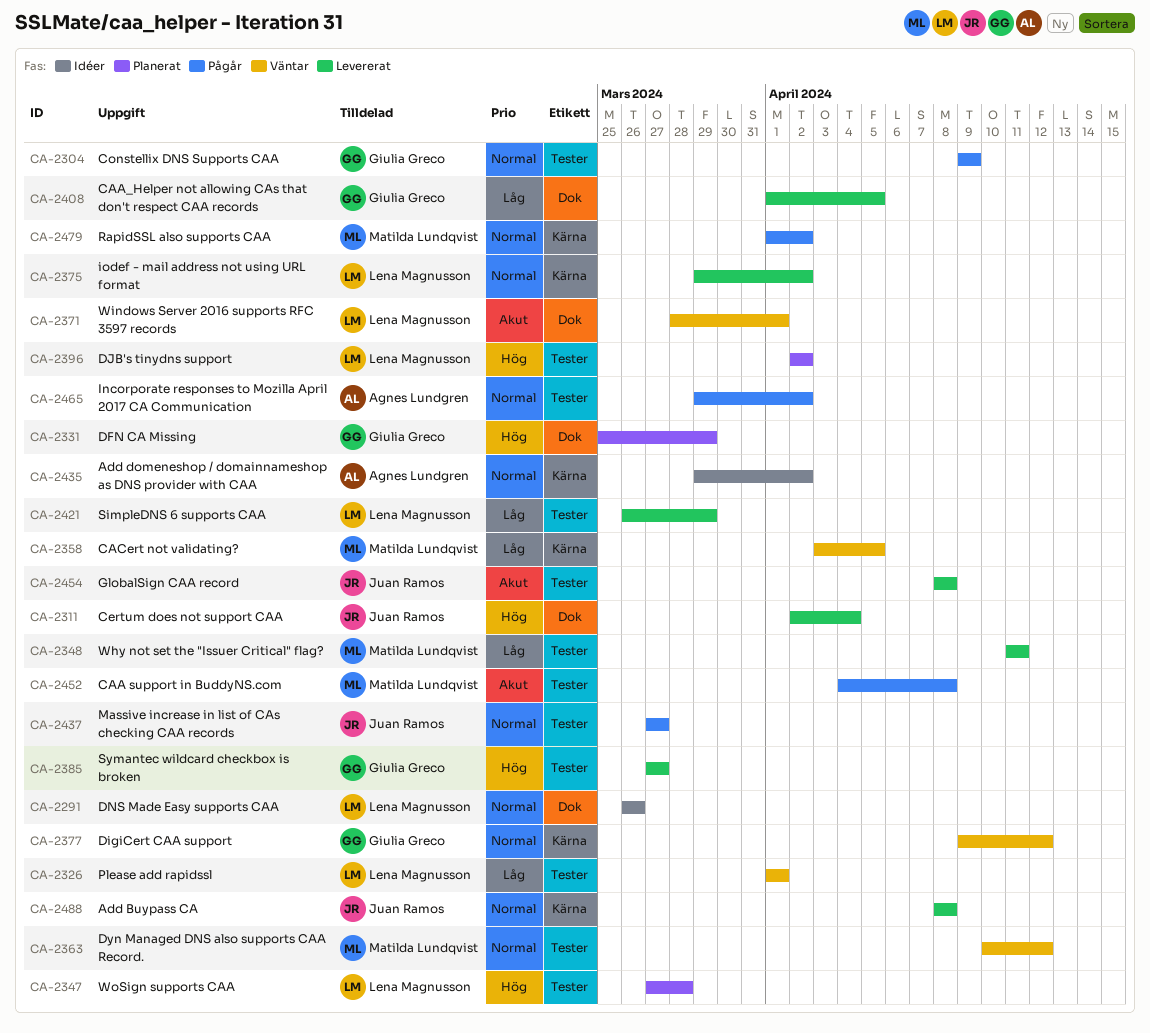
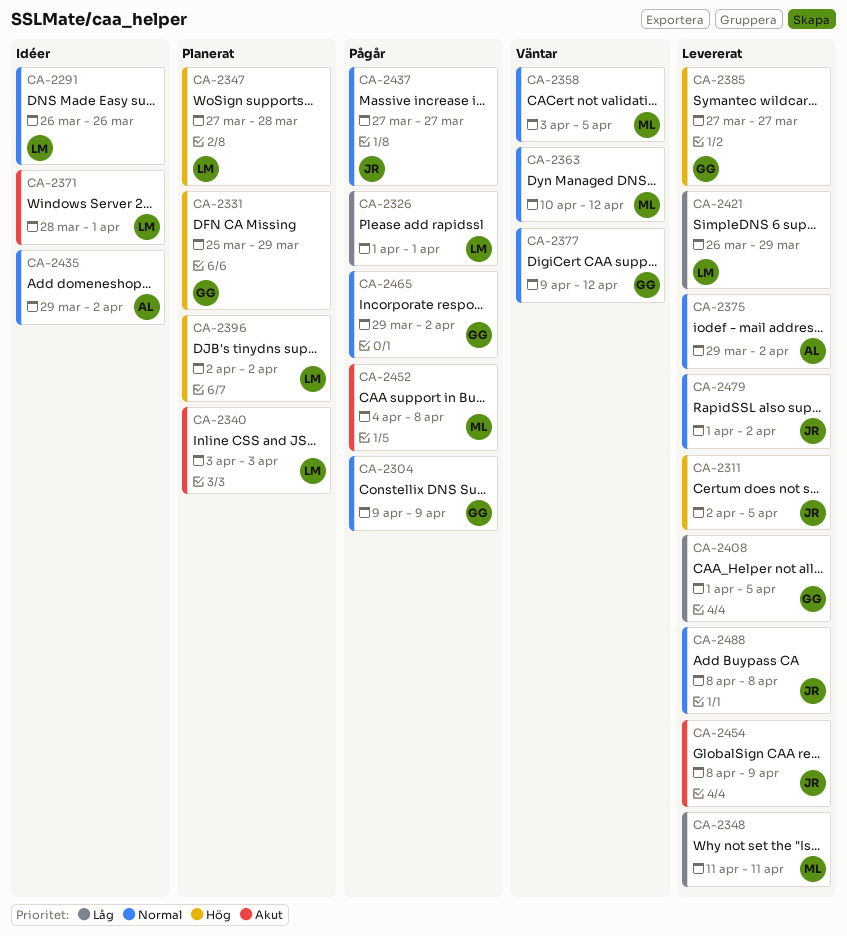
CA-2311, due: Apr 4 -> Apr 5
CA-2326, status: Väntar -> Pågår
CA-2340: none -> present
CA-2358, priority: Låg -> Normal
CA-2371, status: Väntar -> Idéer
CA-2375, owner: Lena Magnusson -> Agnes Lundgren
CA-2454, due: Apr 8 -> Apr 9
CA-2465, owner: Agnes Lundgren -> Giulia Greco
CA-2479, status: Pågår -> Levererat
CA-2479, owner: Matilda Lundqvist -> Juan Ramos

